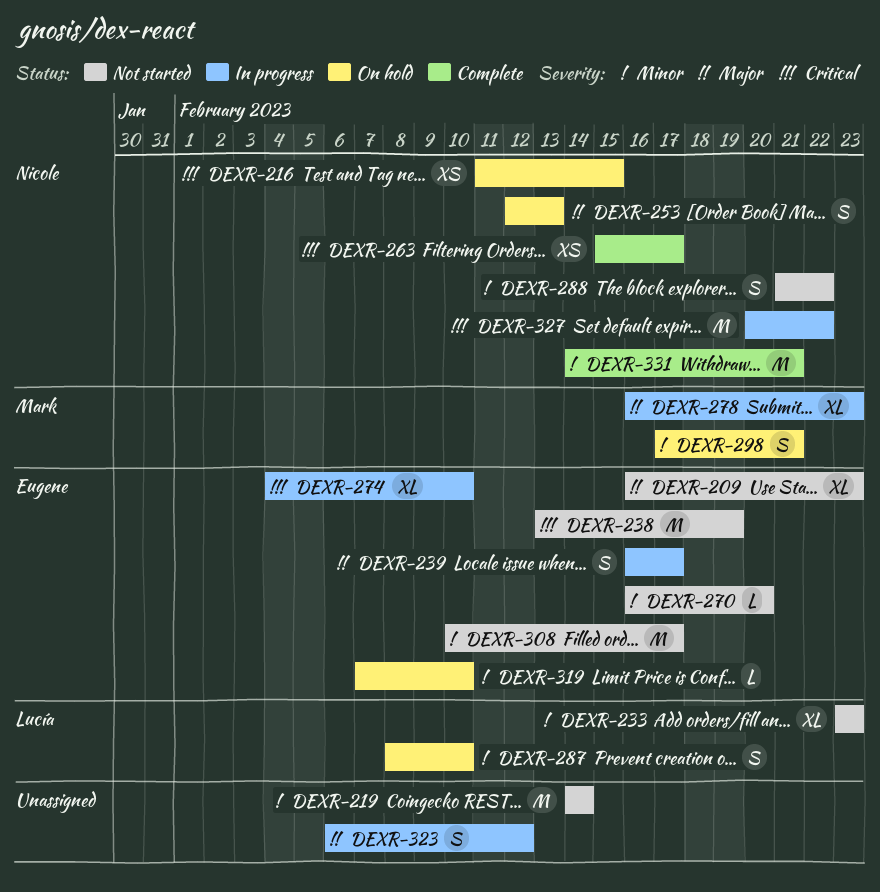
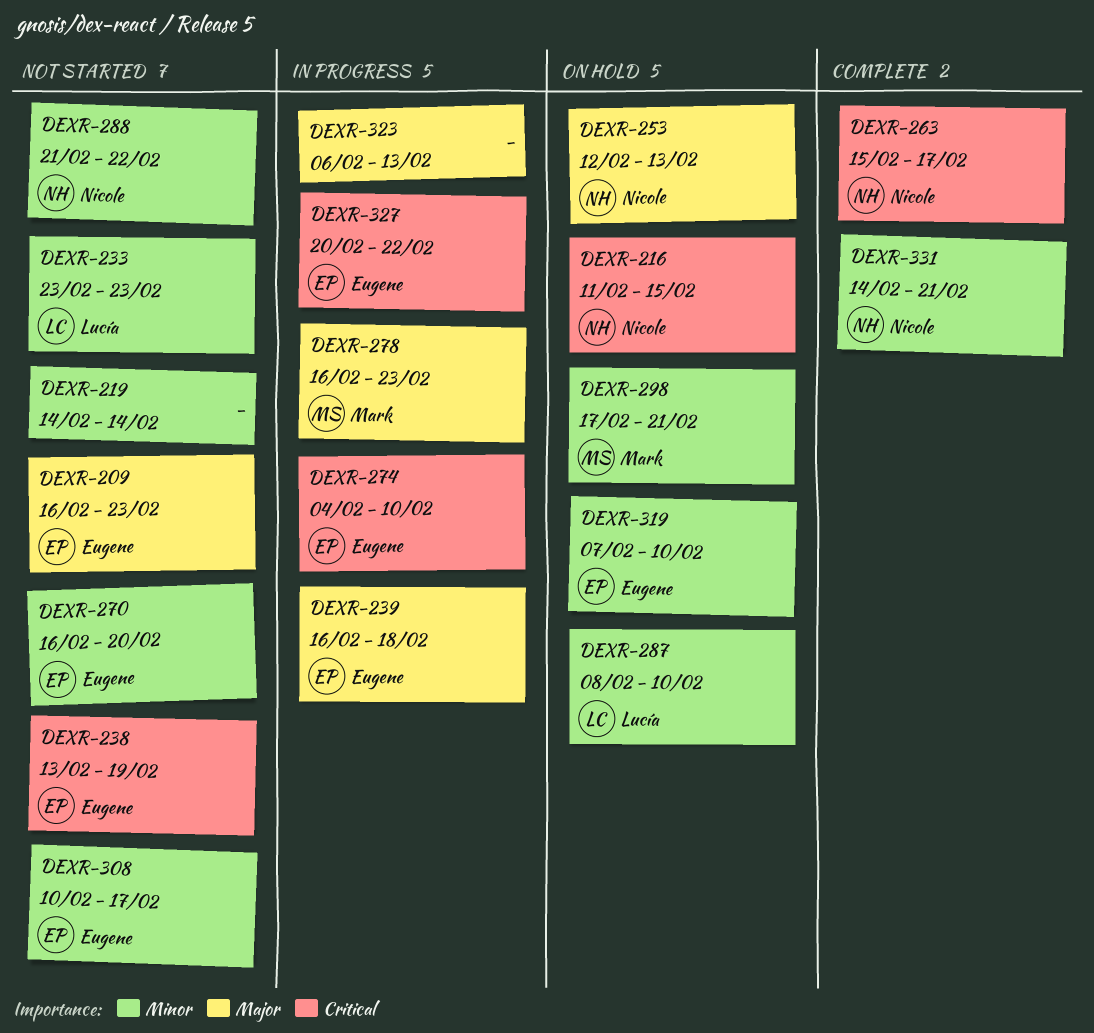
DEXR-239, due: Feb 17 -> Feb 18
DEXR-323, due: Feb 12 -> Feb 13
DEXR-327, owner: Nicole -> Eugene

